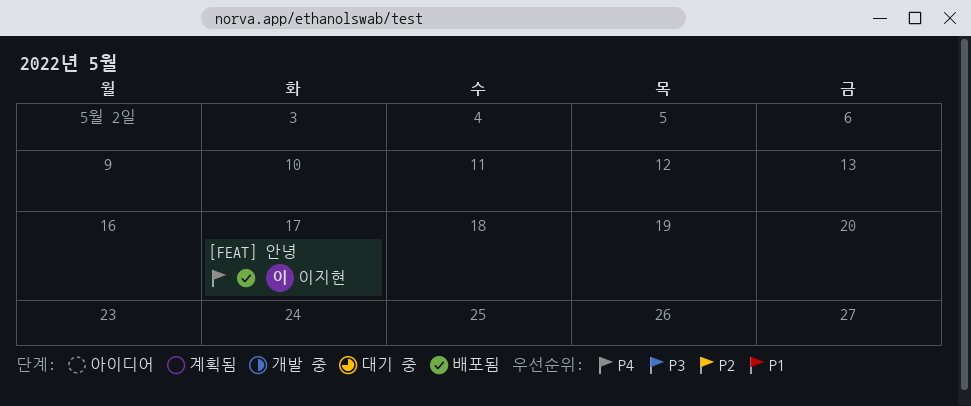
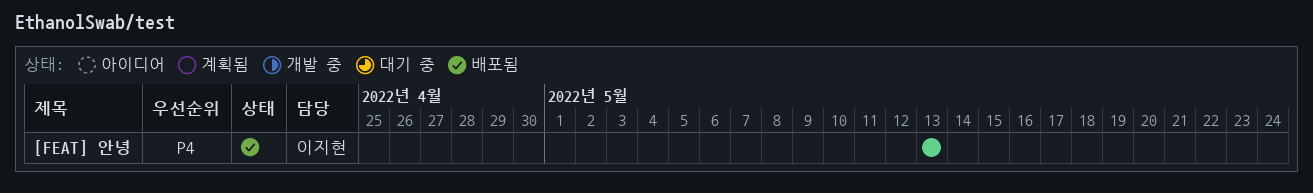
[FEAT] 안녕, due: May 17 -> May 13

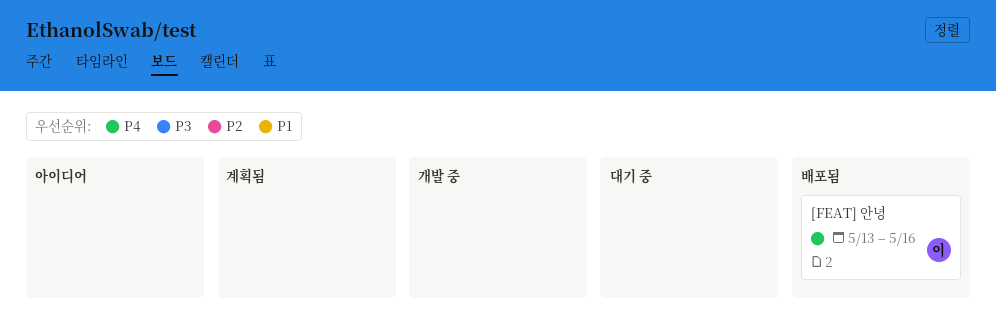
[FEAT] 안녕, due: May 13 -> May 16

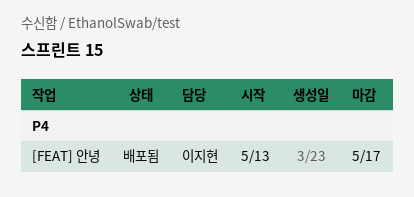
[FEAT] 안녕, due: May 16 -> May 17

